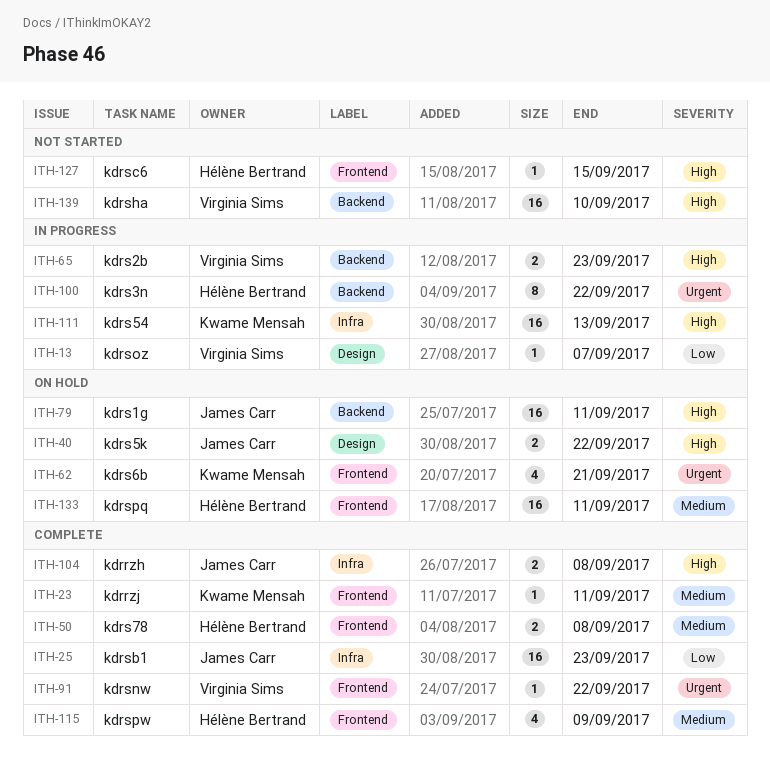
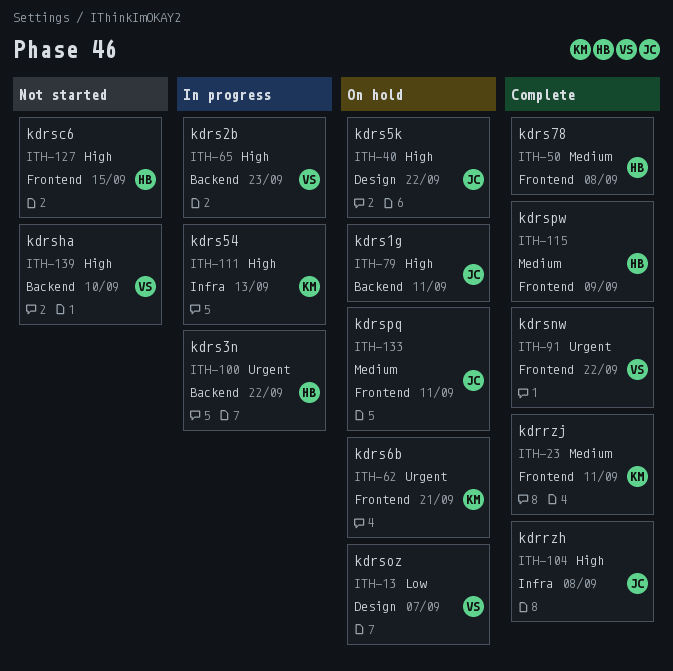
ITH-13, status: In progress -> On hold
ITH-25: present -> none
ITH-133, owner: Hélène Bertrand -> James Carr

